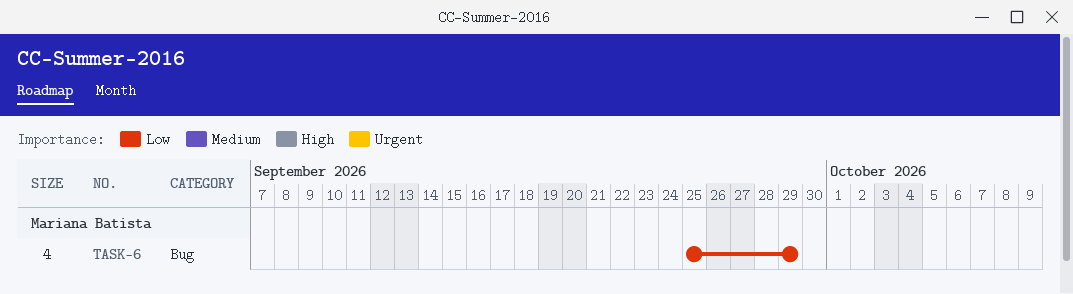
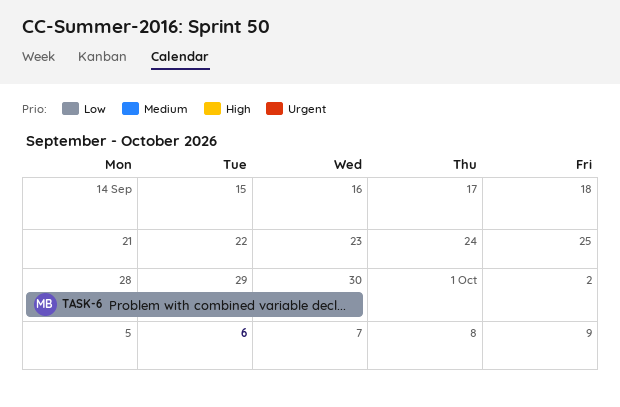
TASK-6, start: Sep 25 -> Sep 28
TASK-6, due: Sep 29 -> Sep 30

